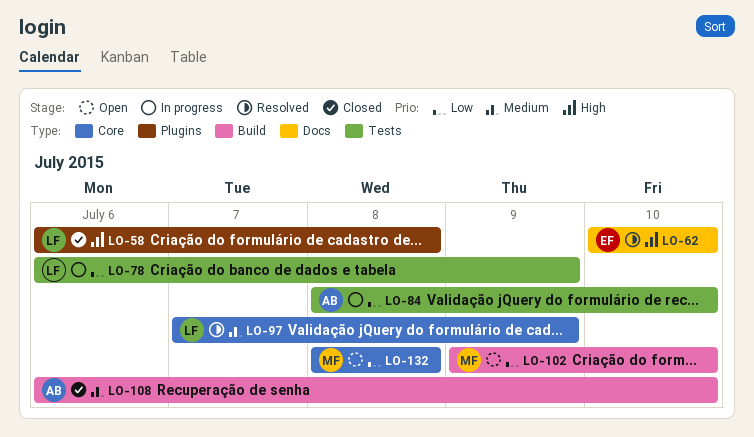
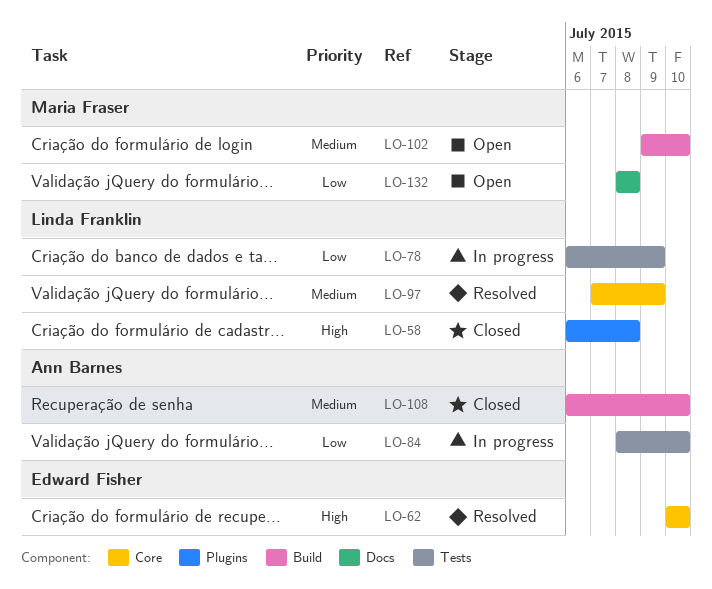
LO-62, label: Docs -> Core
LO-102, priority: Low -> Medium
LO-132, label: Core -> Docs

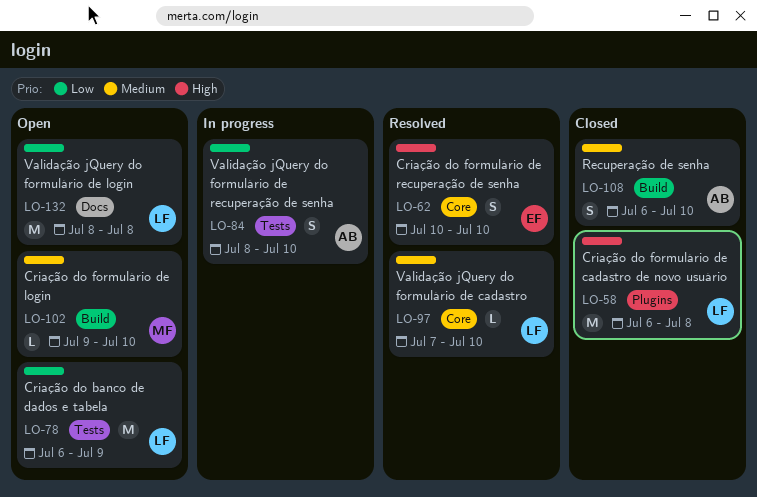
LO-78, status: In progress -> Open
LO-97, due: Jul 9 -> Jul 10
LO-132, owner: Maria Fraser -> Linda Franklin

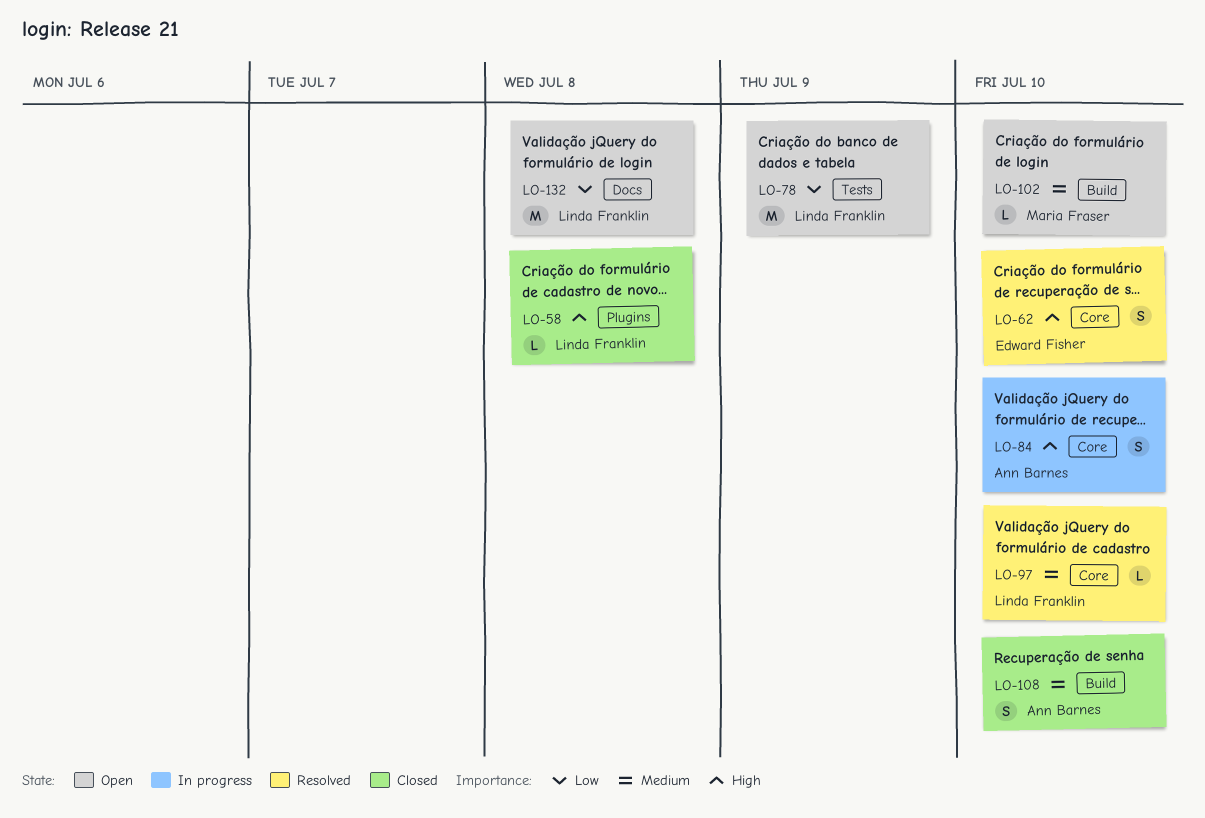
LO-58, estimate: M -> L
LO-84, priority: Low -> High
LO-84, label: Tests -> Core

